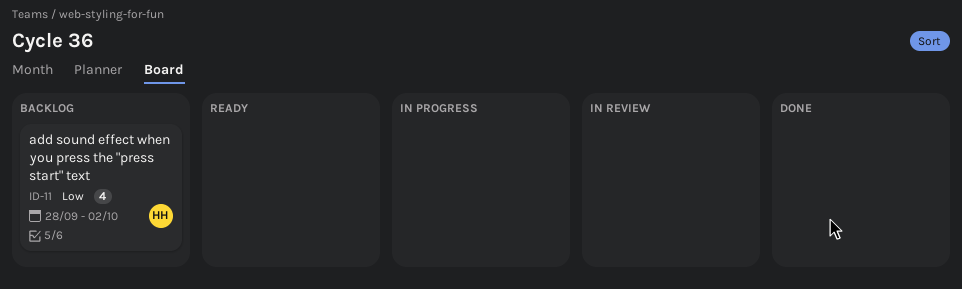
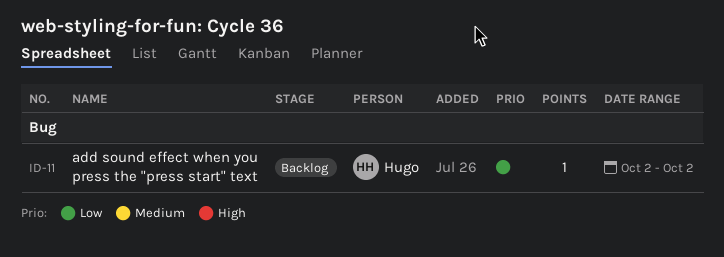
ID-11, estimate: 4 -> 1
ID-11, start: Sep 28 -> Oct 2

